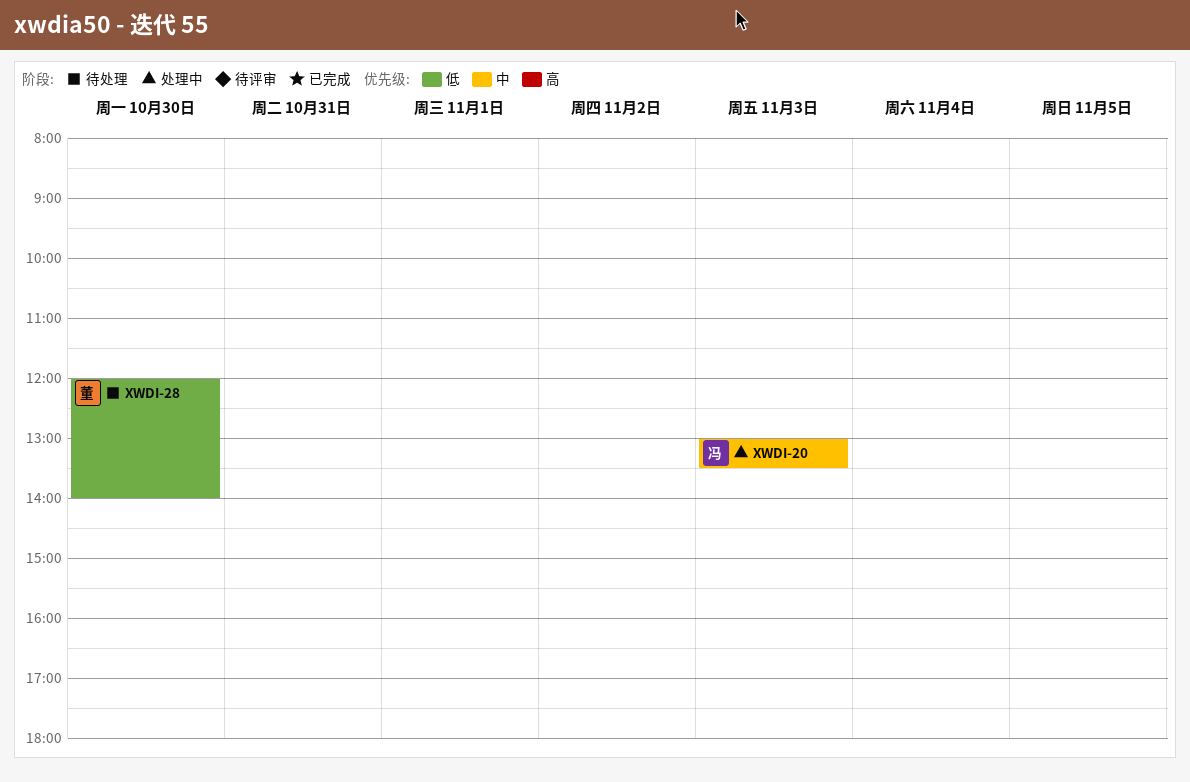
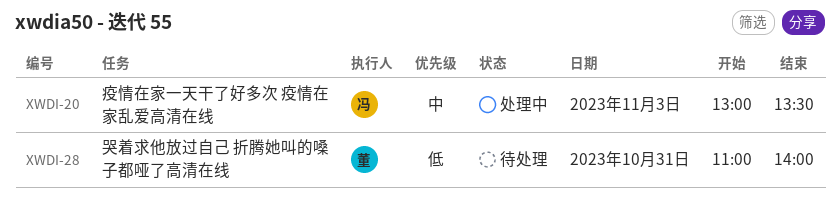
XWDI-28, day: Oct 30 -> Oct 31
XWDI-28, begins: 12:00 -> 11:00

